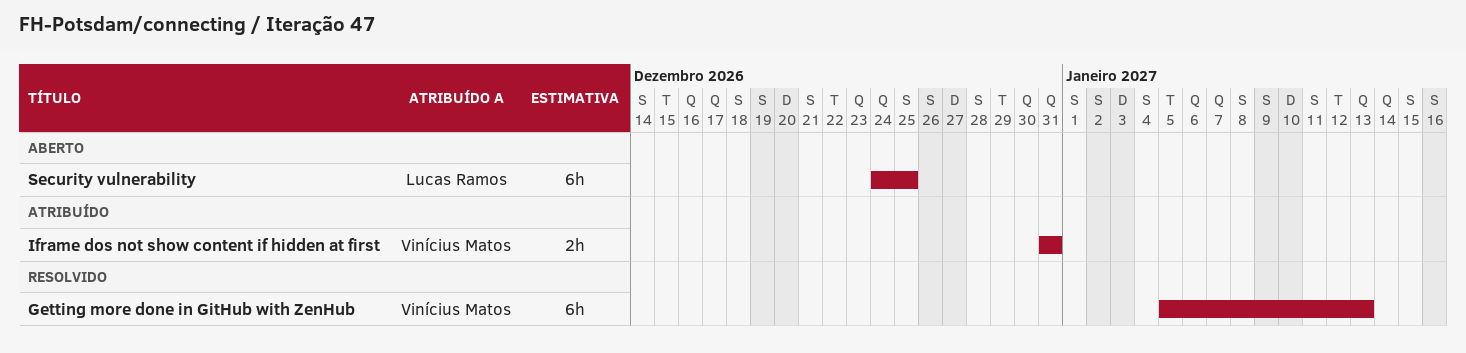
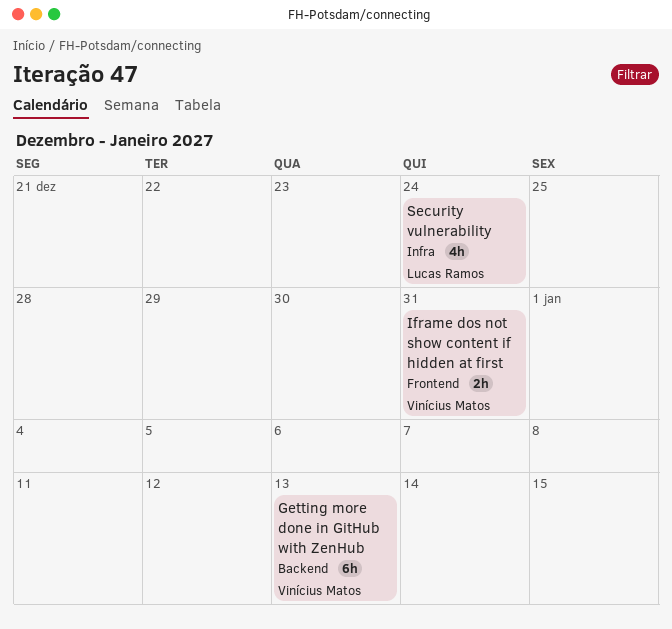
Security vulnerability, estimate: 6h -> 4h
Security vulnerability, due: Dec 25 -> Dec 24

